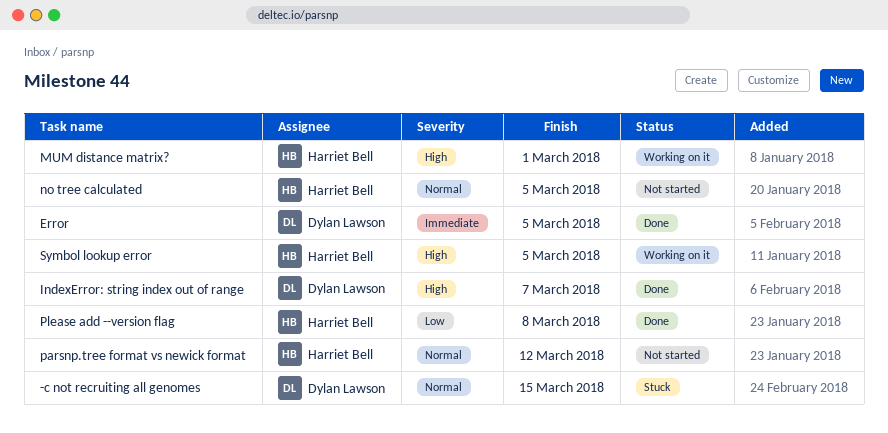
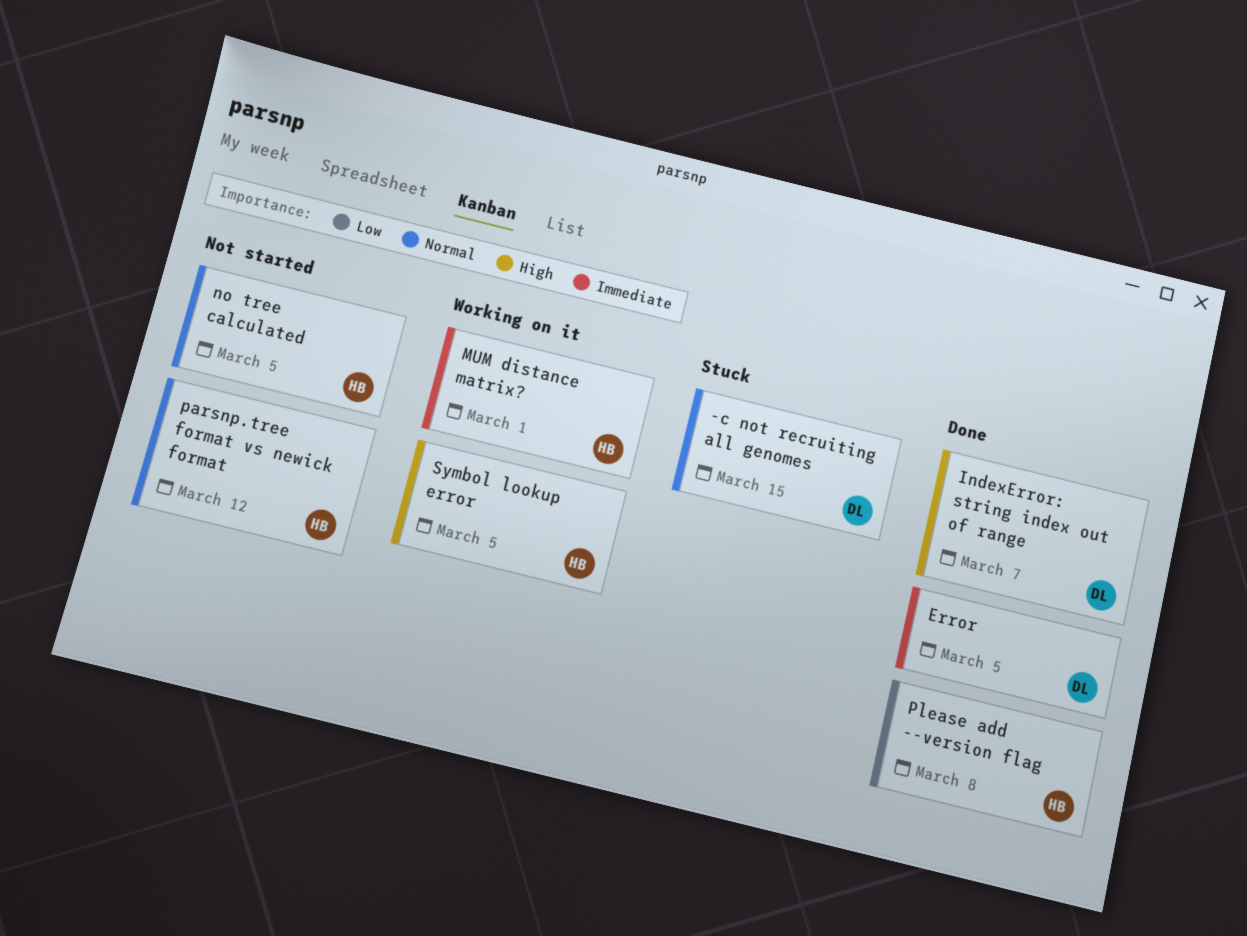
MUM distance matrix?, priority: High -> Immediate

